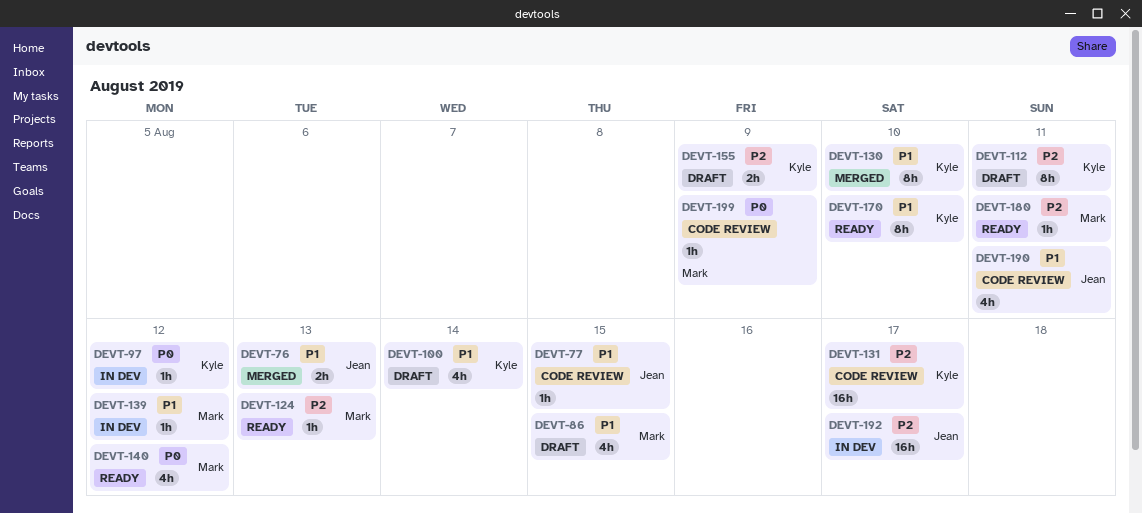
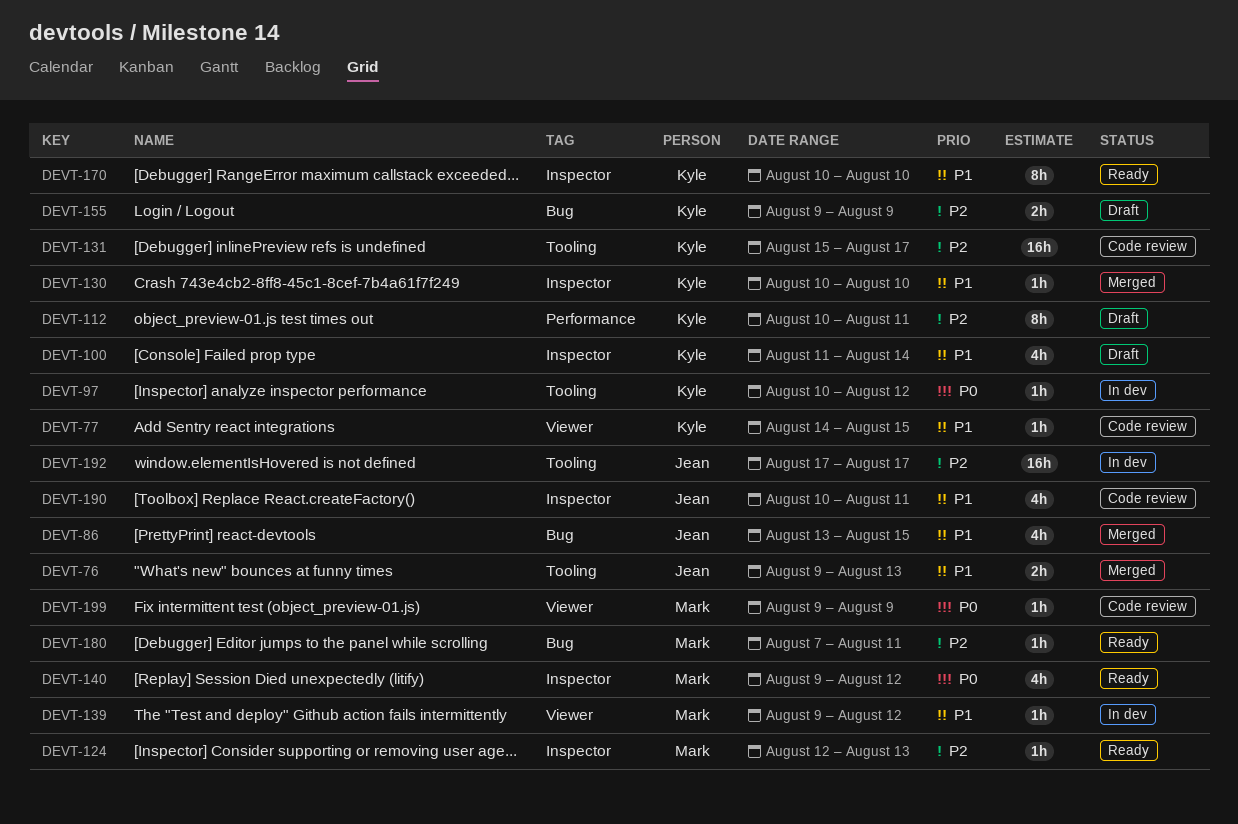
DEVT-77, owner: Jean -> Kyle
DEVT-86, status: Draft -> Merged
DEVT-86, owner: Mark -> Jean
DEVT-130, estimate: 8h -> 1h

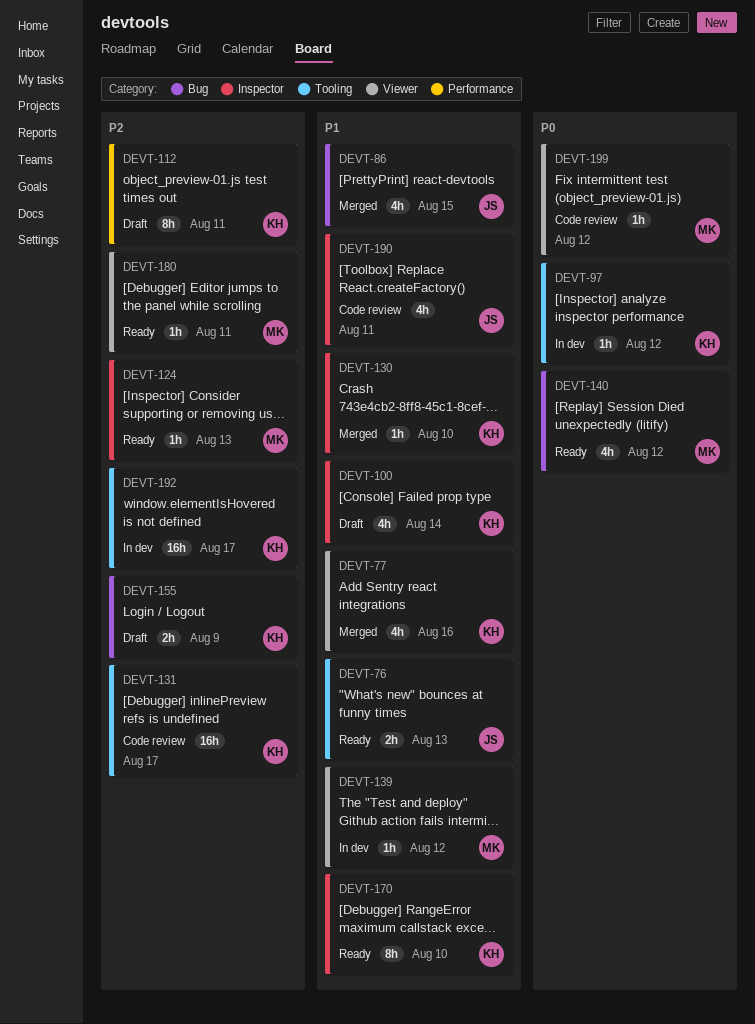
DEVT-76, status: Merged -> Ready
DEVT-77, status: Code review -> Merged
DEVT-77, estimate: 1h -> 4h
DEVT-77, due: Aug 15 -> Aug 16
DEVT-140, label: Inspector -> Bug
DEVT-180, label: Bug -> Viewer
DEVT-192, owner: Jean -> Kyle
DEVT-199, due: Aug 9 -> Aug 12

